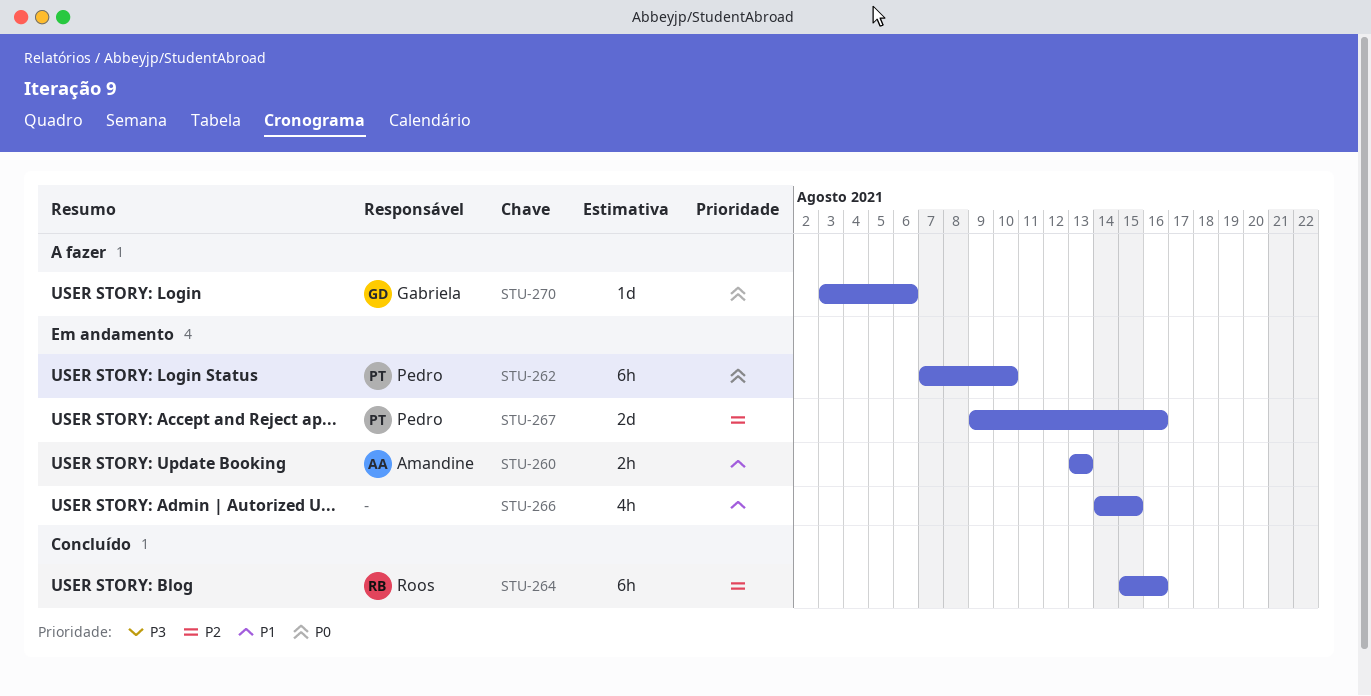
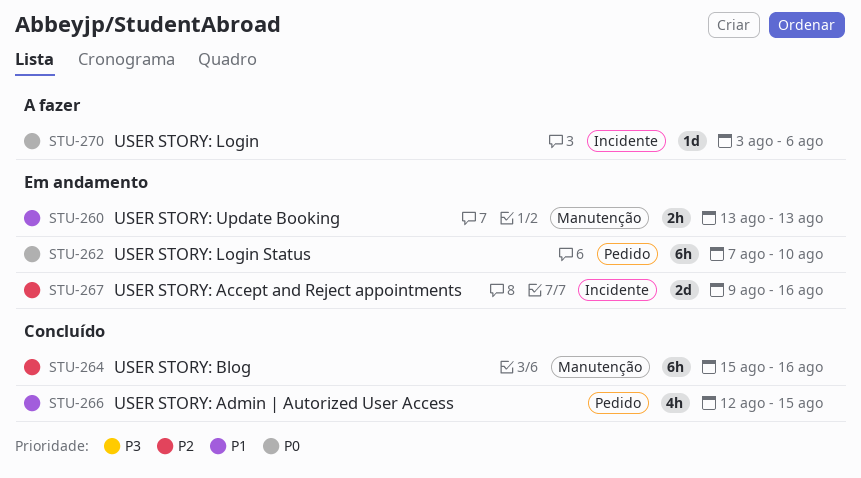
STU-266, status: Em andamento -> Concluído
STU-266, start: Aug 14 -> Aug 12

